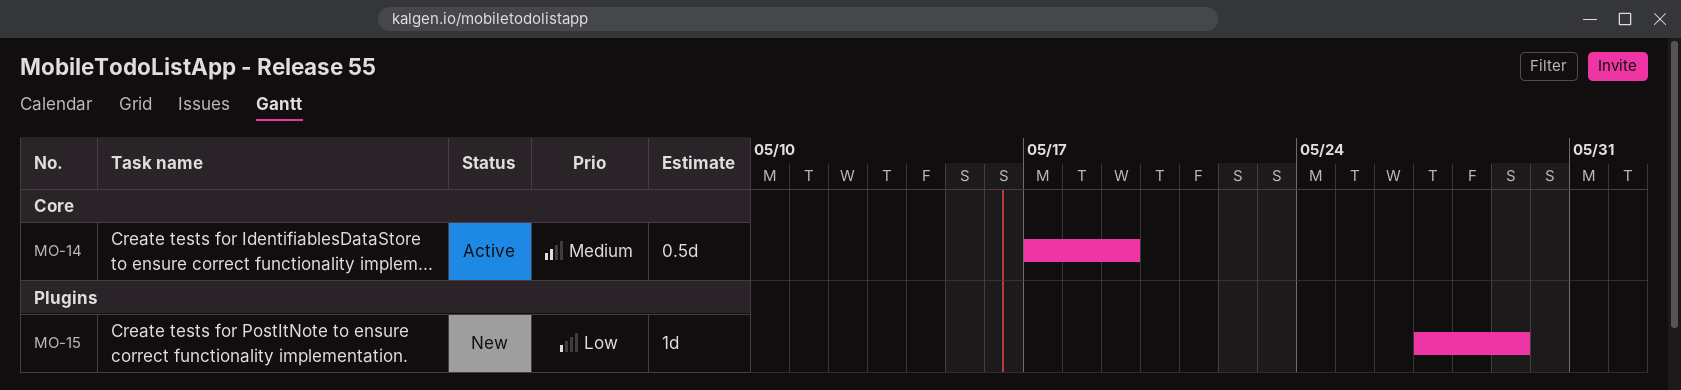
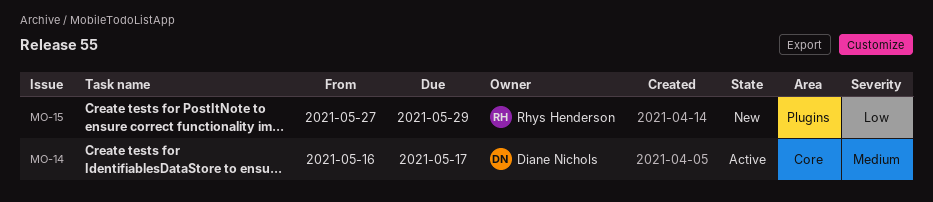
MO-14, start: May 17 -> May 16
MO-14, due: May 19 -> May 17

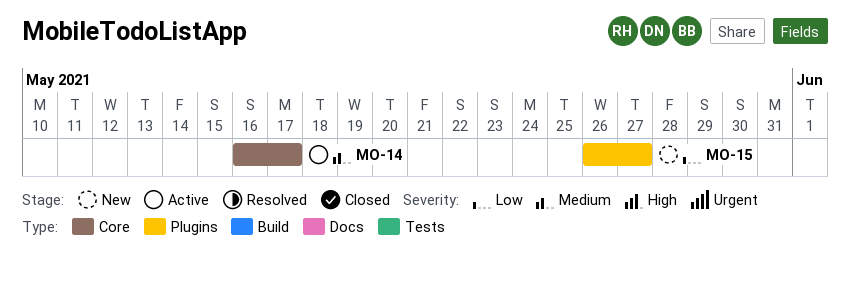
MO-15, start: May 27 -> May 26
MO-15, due: May 29 -> May 27

